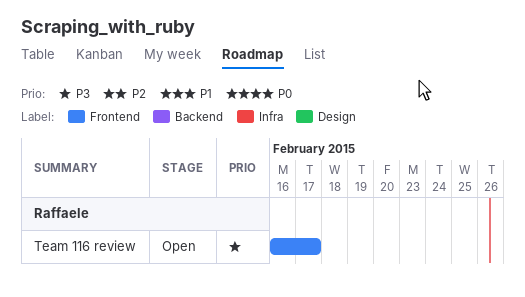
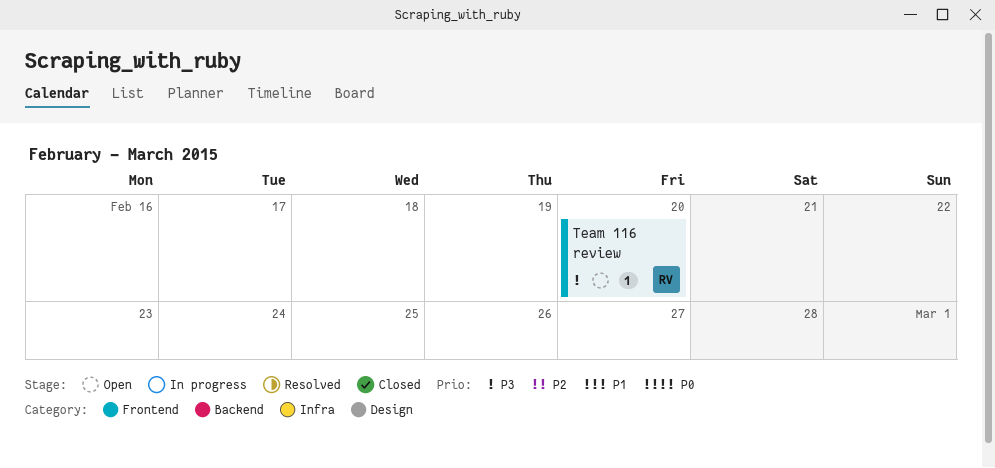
Team 116 review, due: Feb 17 -> Feb 20

